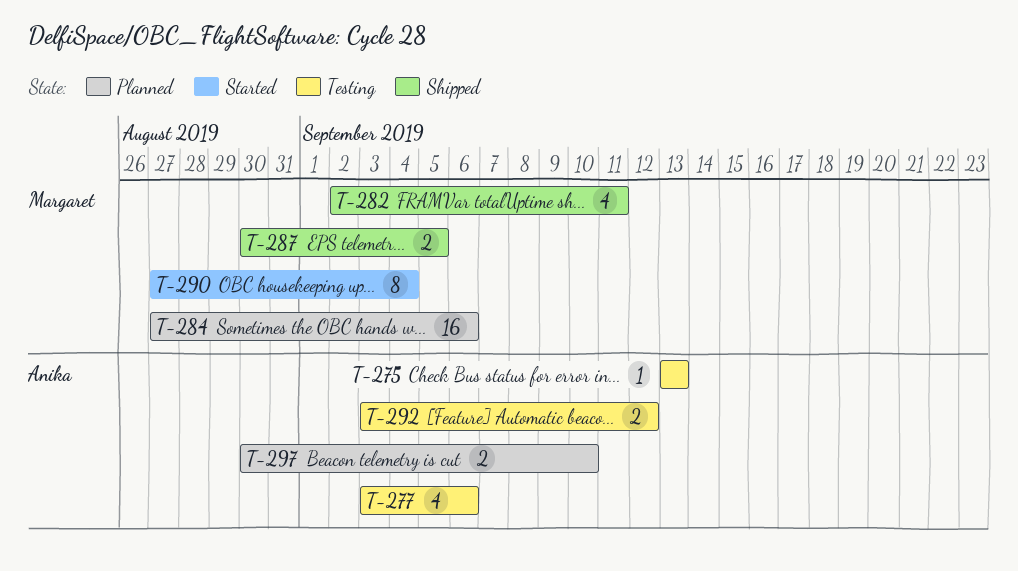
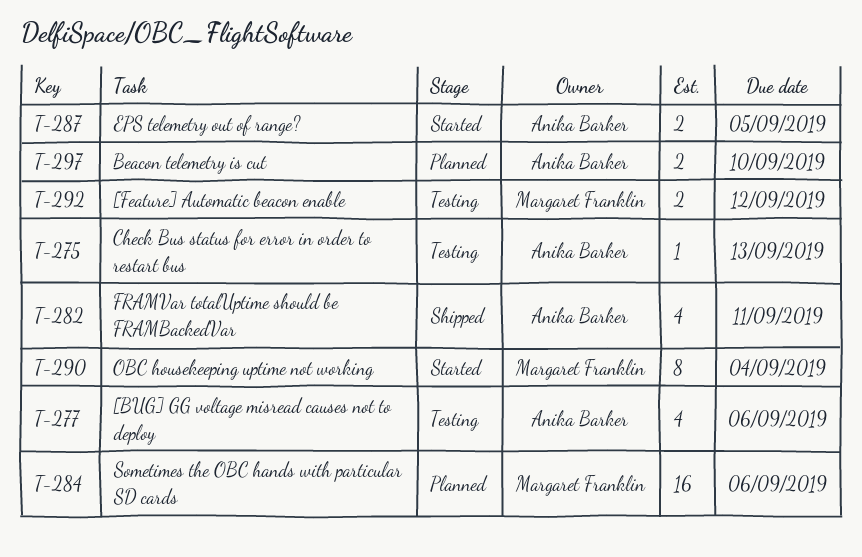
T-282, owner: Margaret Franklin -> Anika Barker
T-287, status: Shipped -> Started
T-287, owner: Margaret Franklin -> Anika Barker
T-292, owner: Anika Barker -> Margaret Franklin

